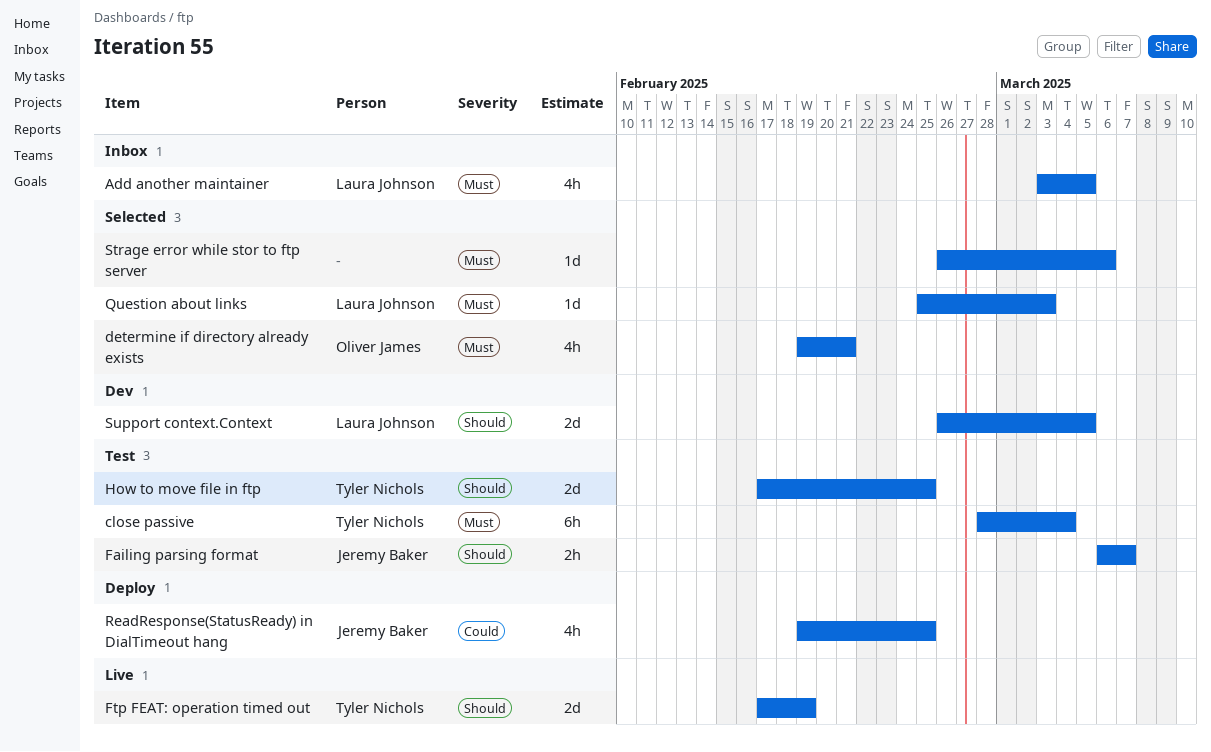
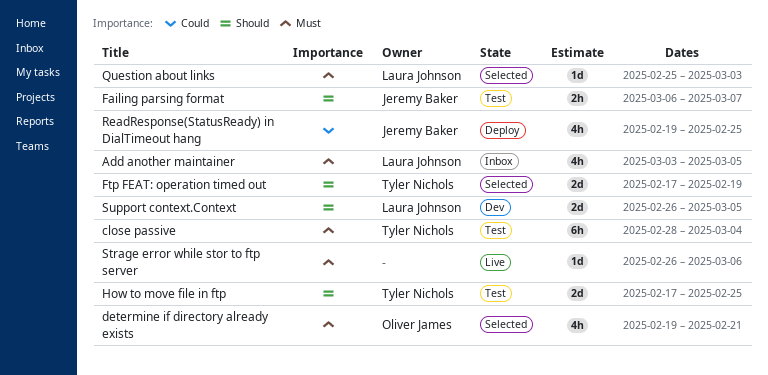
Ftp FEAT: operation timed out, status: Live -> Selected
Strage error while stor to ftp server, status: Selected -> Live

